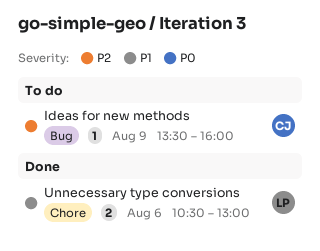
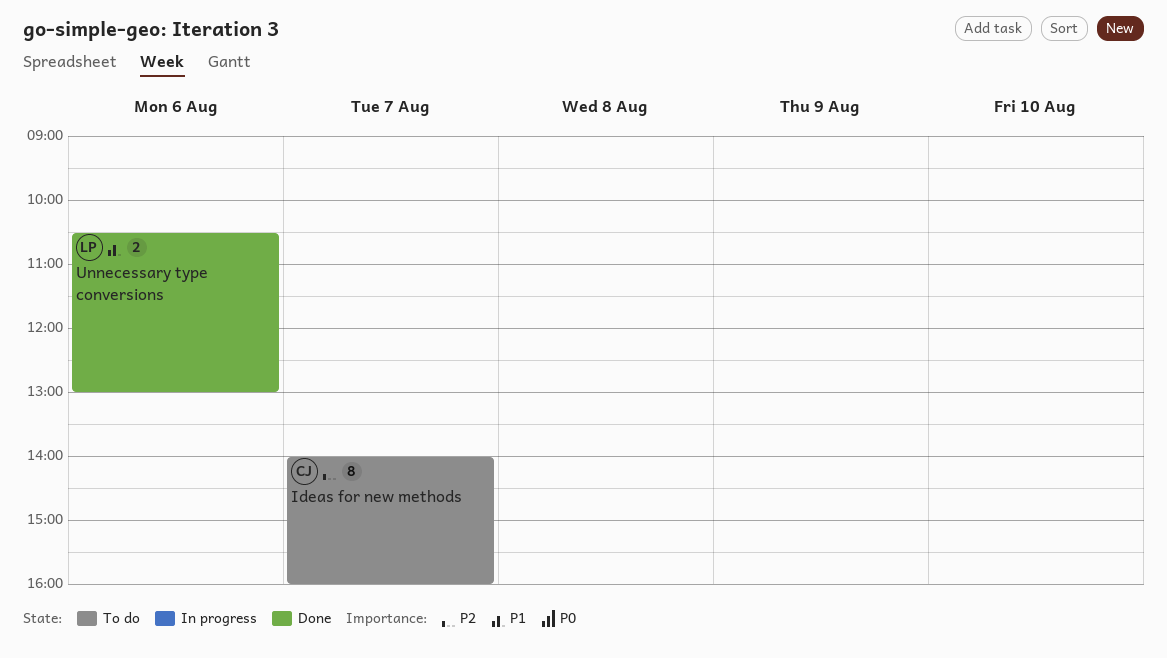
Ideas for new methods, estimate: 1 -> 8
Ideas for new methods, day: Aug 9 -> Aug 7
Ideas for new methods, begins: 13:30 -> 14:00

